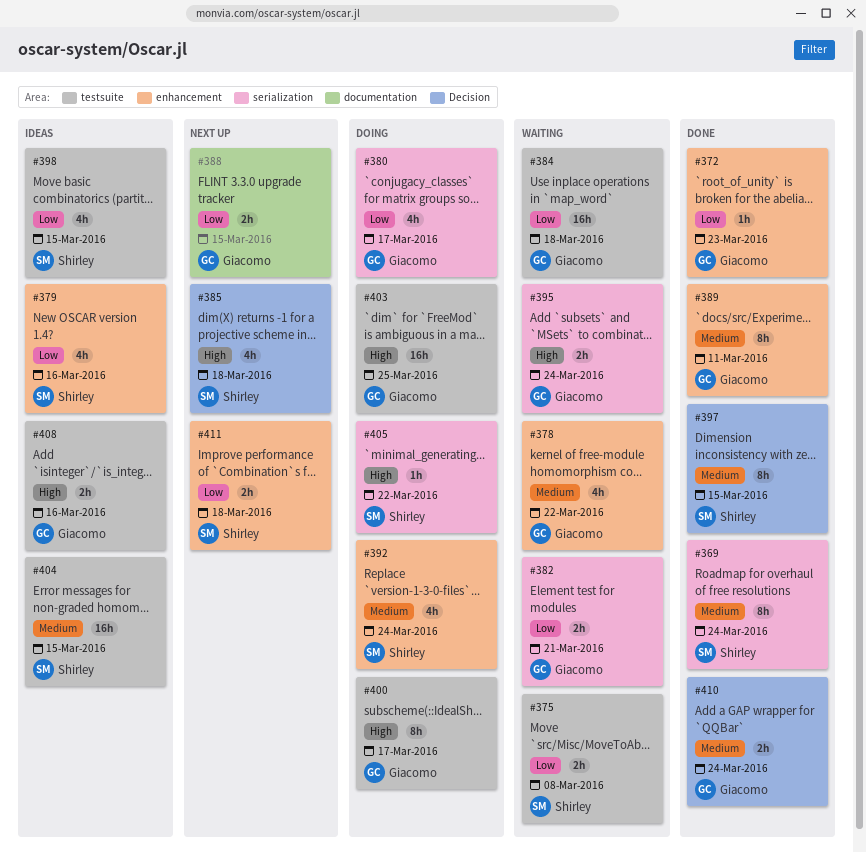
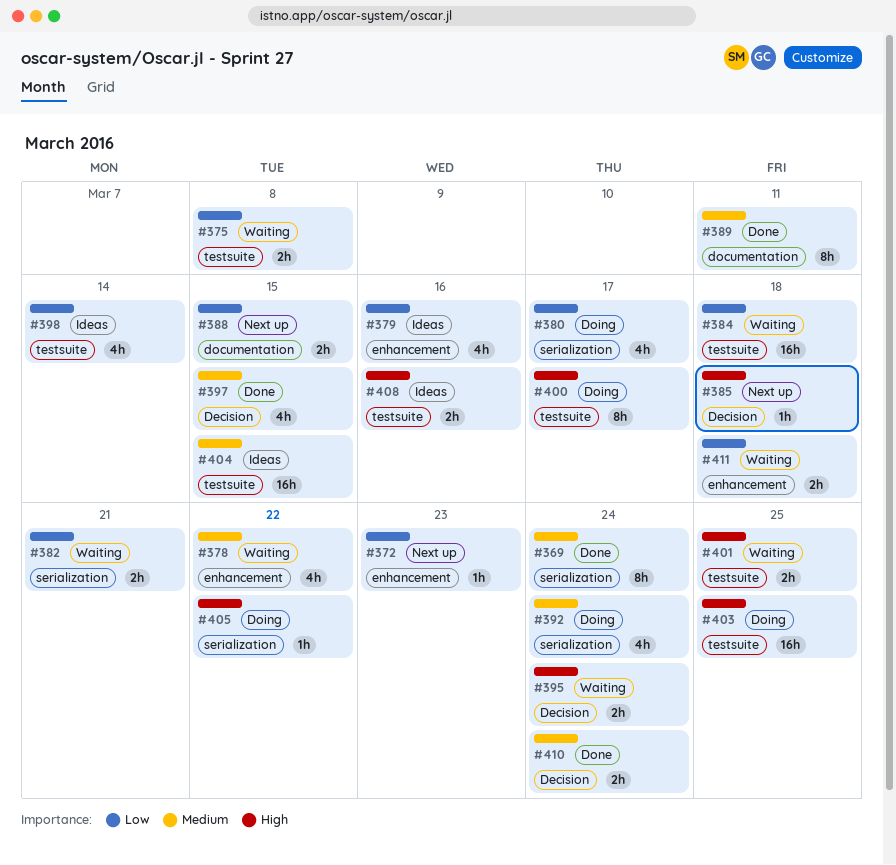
#372, status: Done -> Next up
#385, estimate: 4h -> 1h
#389, label: enhancement -> documentation
#392, label: enhancement -> serialization
#395, label: serialization -> Decision
#397, estimate: 8h -> 4h
#398, due: Mar 15 -> Mar 14
#401: none -> present
#411, status: Next up -> Waiting

